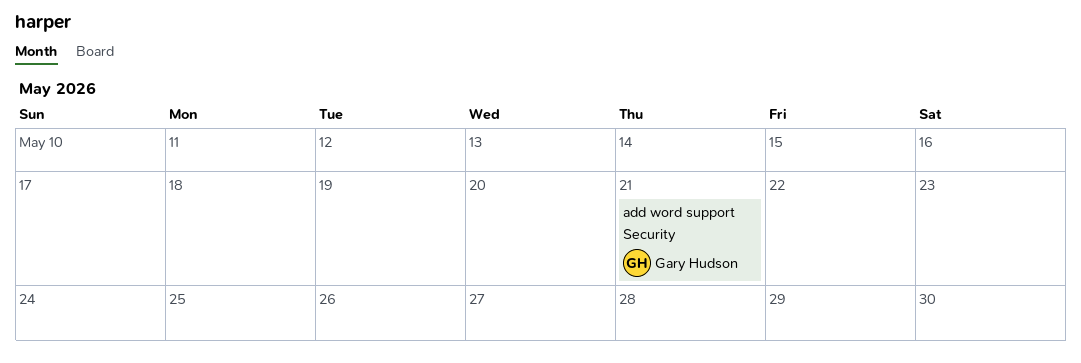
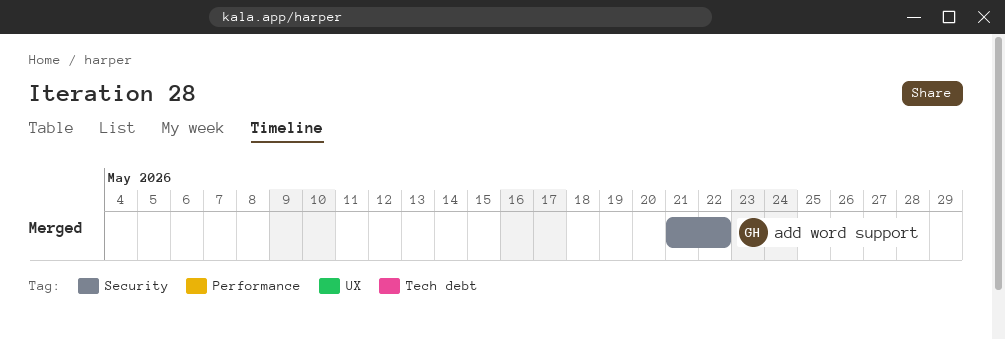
add word support, due: May 21 -> May 22

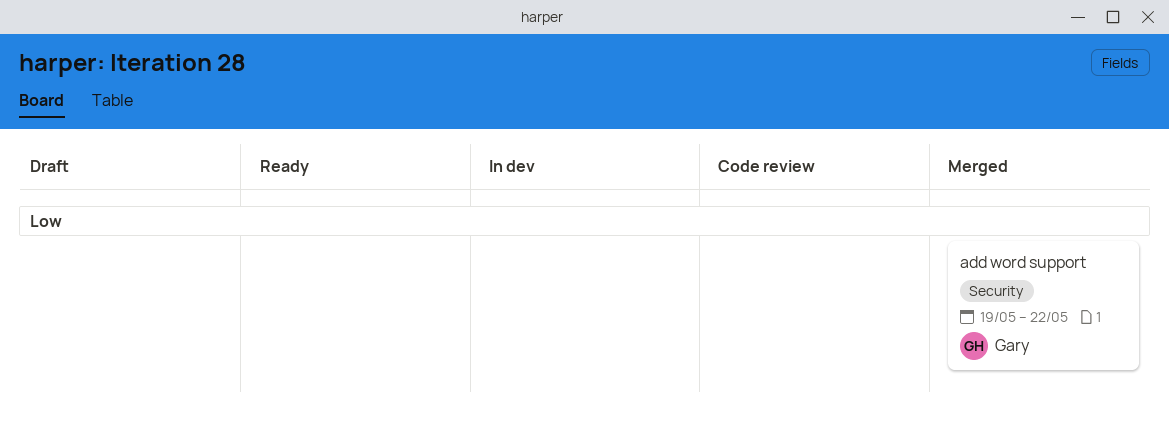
add word support, start: May 21 -> May 19

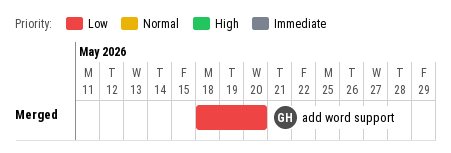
add word support, start: May 19 -> May 18
add word support, due: May 22 -> May 20

